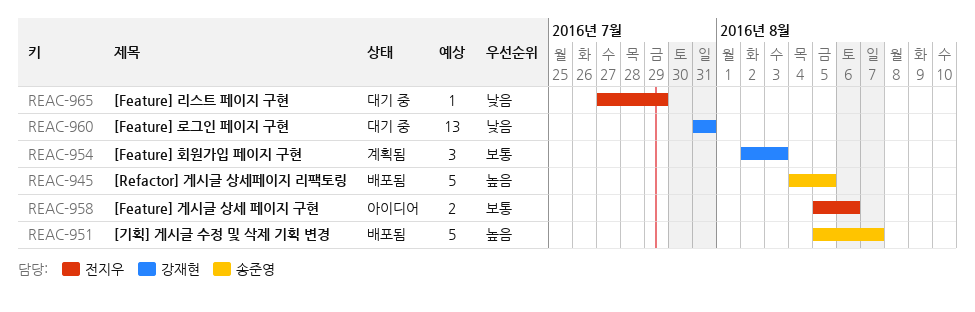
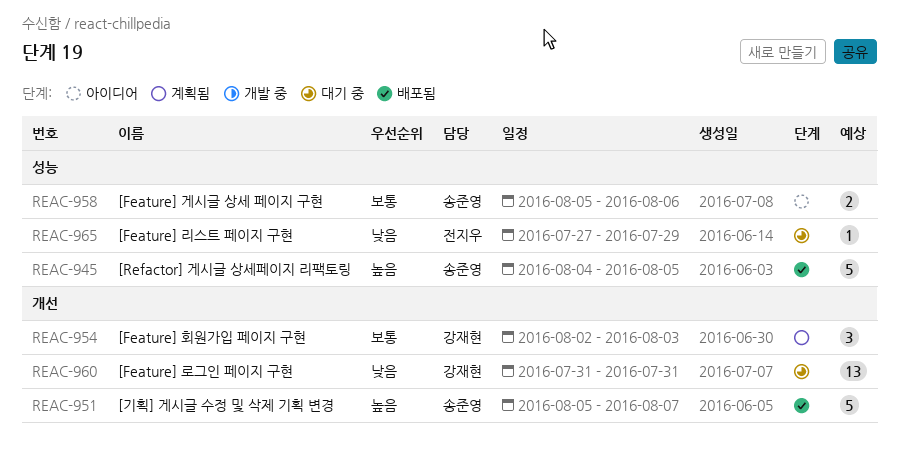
REAC-958, owner: 전지우 -> 송준영

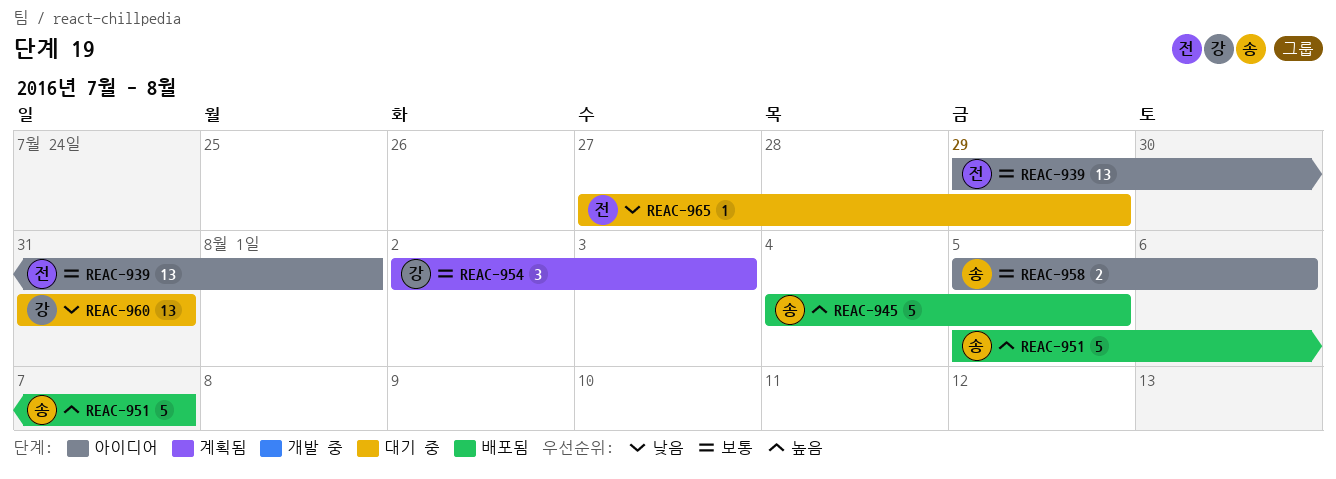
REAC-939: none -> present

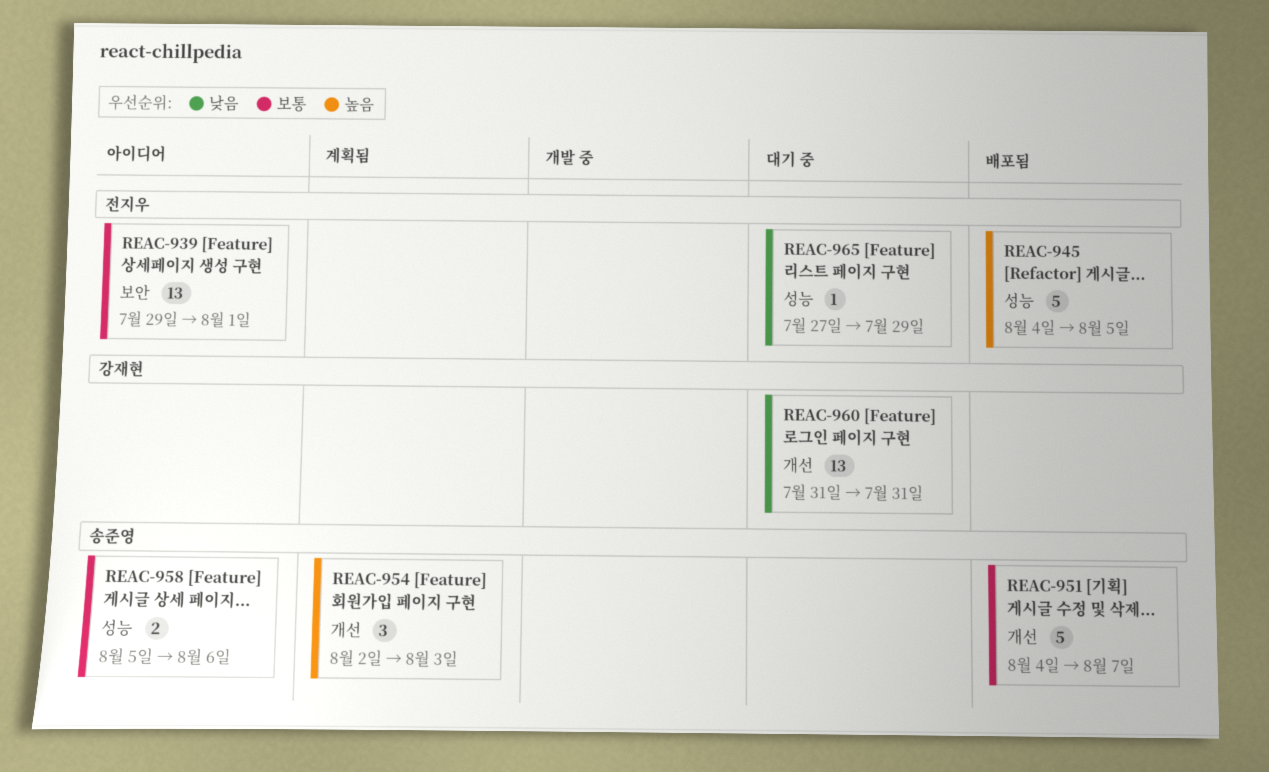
REAC-945, owner: 송준영 -> 전지우
REAC-951, priority: 높음 -> 보통
REAC-951, start: Aug 5 -> Aug 4
REAC-954, owner: 강재현 -> 송준영
REAC-954, priority: 보통 -> 높음

